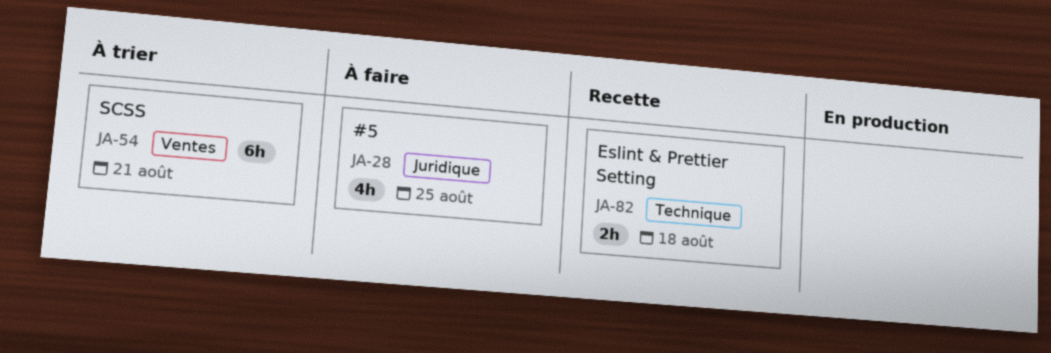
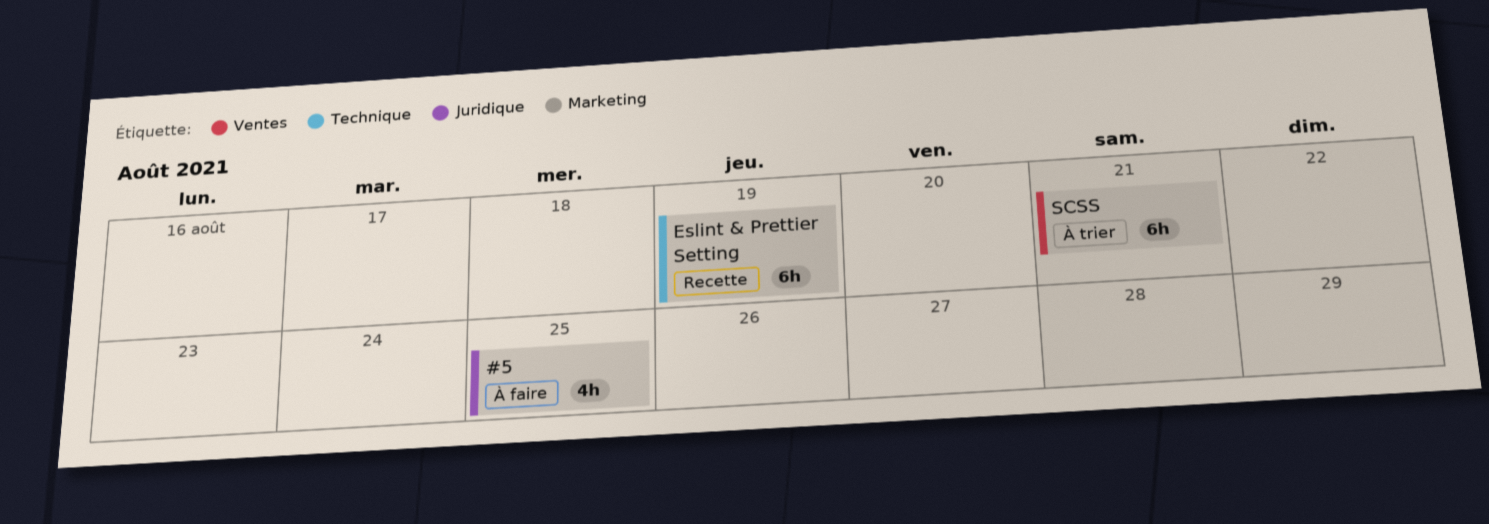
Eslint & Prettier Setting, estimate: 2h -> 6h
Eslint & Prettier Setting, due: Aug 18 -> Aug 19

